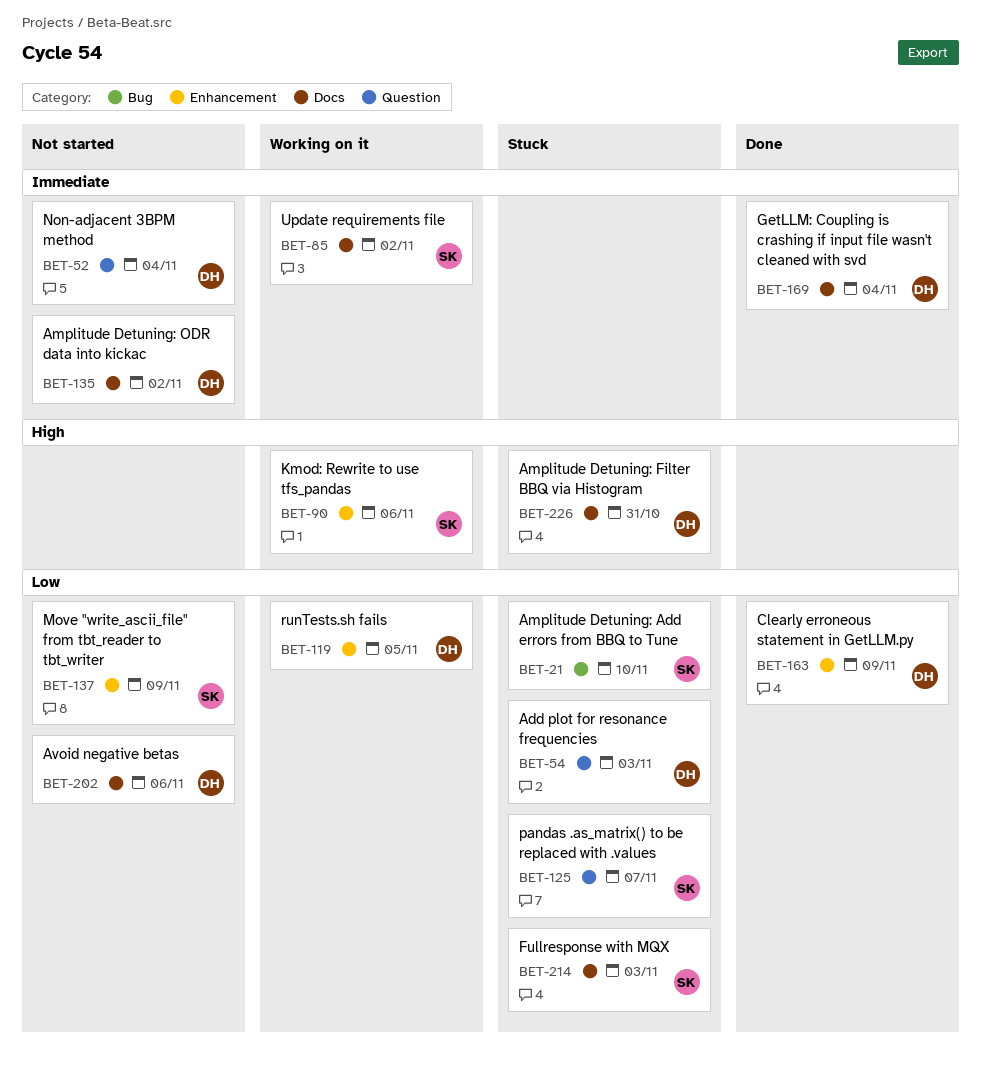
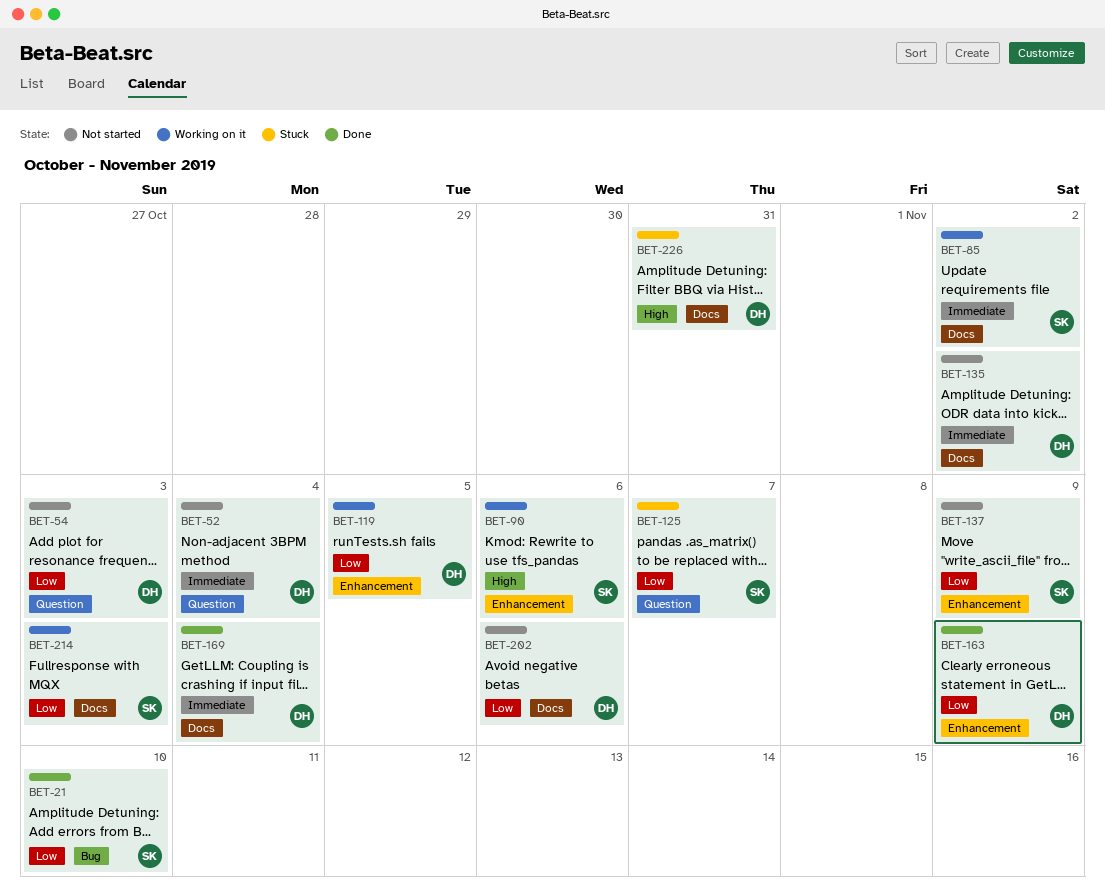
BET-21, status: Stuck -> Done
BET-54, status: Stuck -> Not started
BET-214, status: Stuck -> Working on it

